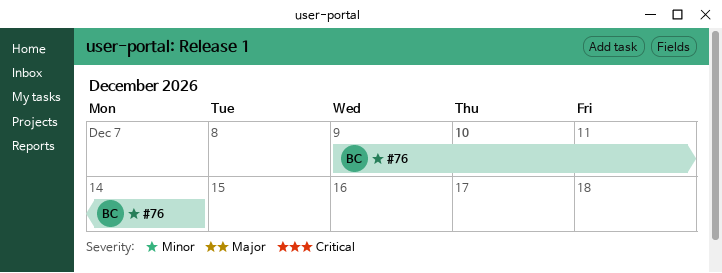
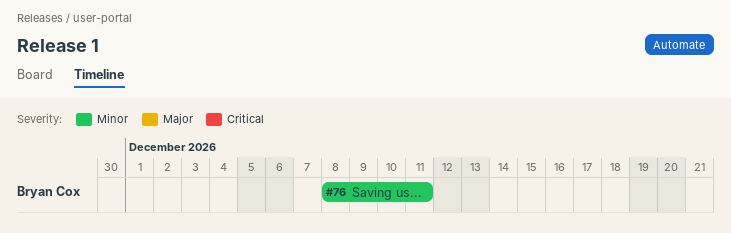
#76, start: Dec 9 -> Dec 8
#76, due: Dec 14 -> Dec 11

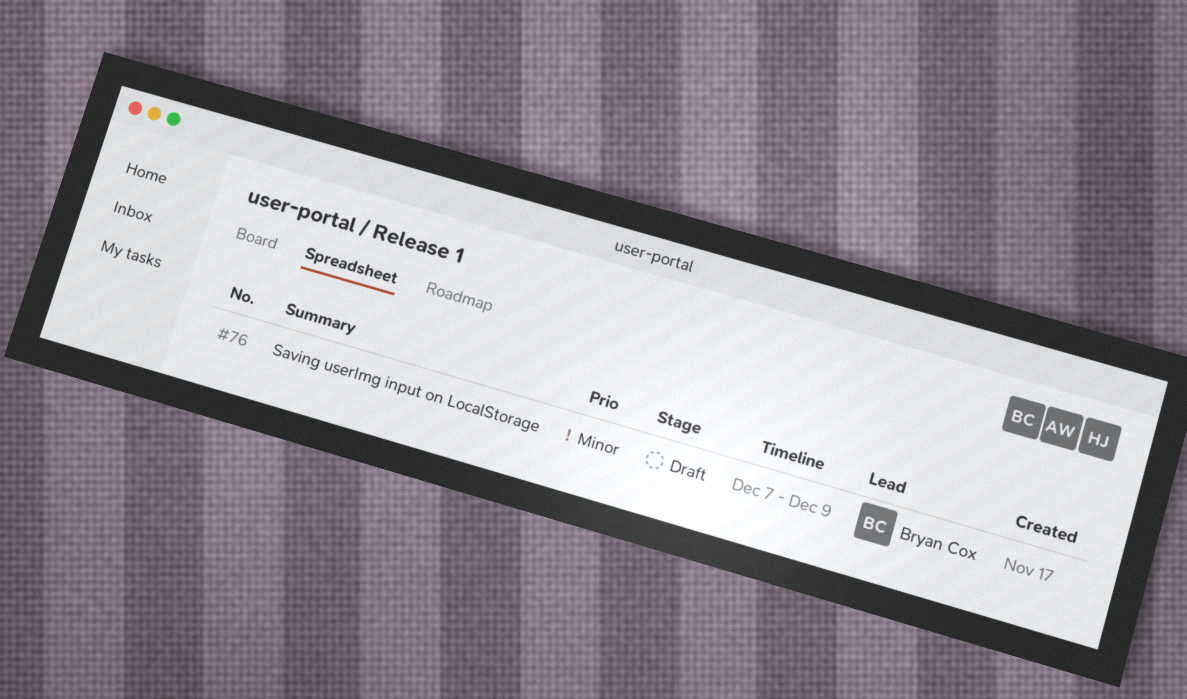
#76, start: Dec 8 -> Dec 7
#76, due: Dec 11 -> Dec 9

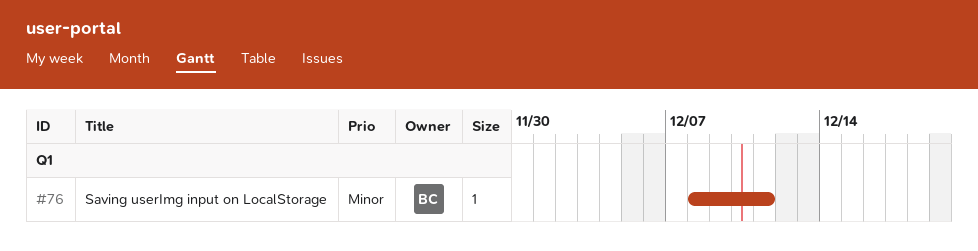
#76, start: Dec 7 -> Dec 8
#76, due: Dec 9 -> Dec 11

